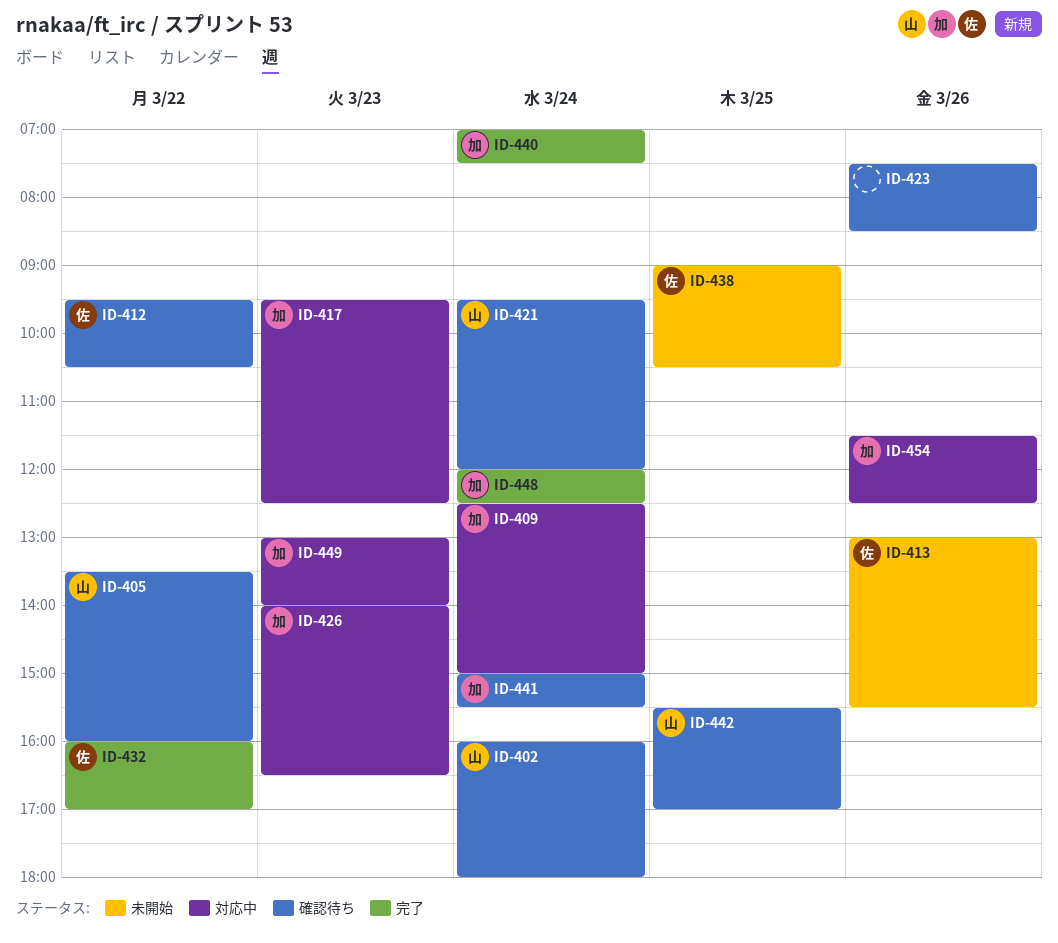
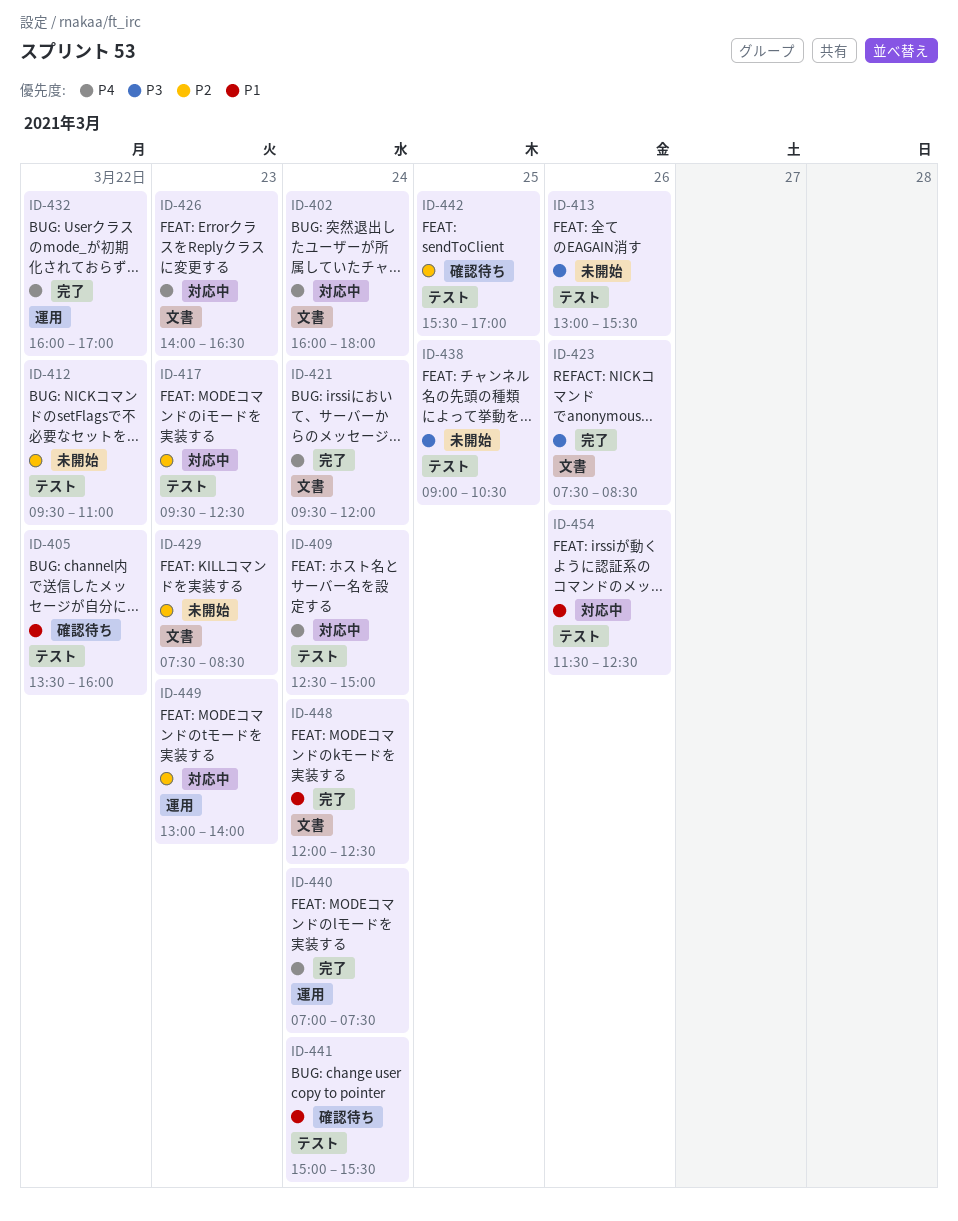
ID-402, status: 確認待ち -> 対応中
ID-412, status: 確認待ち -> 未開始
ID-412, ends: 10:30 -> 11:00
ID-421, status: 確認待ち -> 完了
ID-423, status: 確認待ち -> 完了
ID-429: none -> present

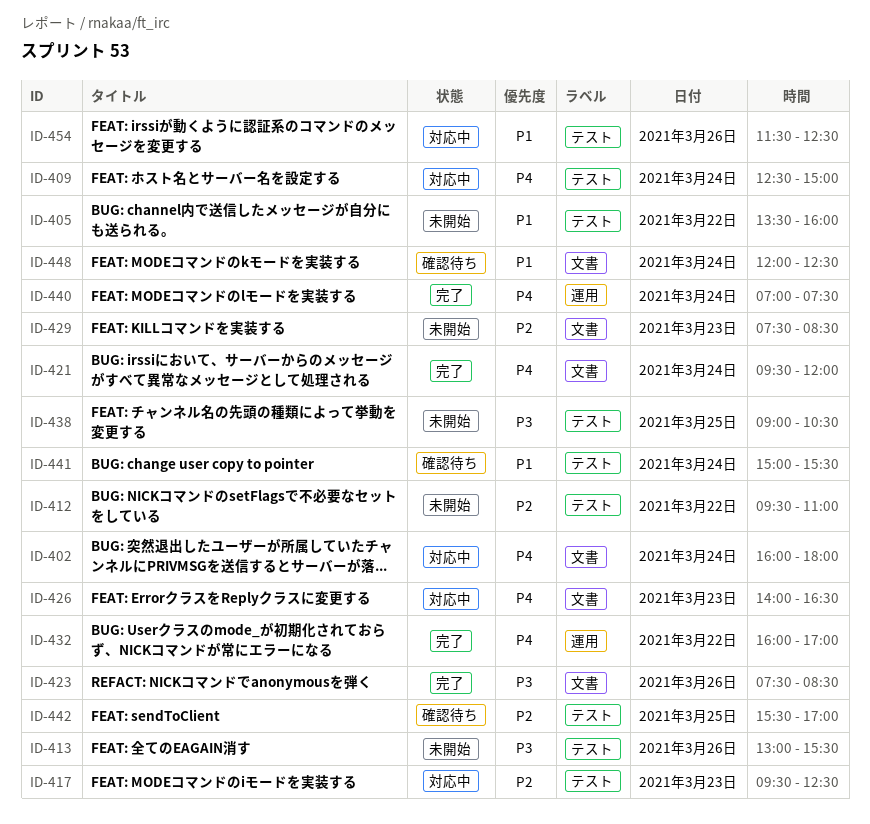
ID-405, status: 確認待ち -> 未開始
ID-448, status: 完了 -> 確認待ち
ID-449: present -> none

